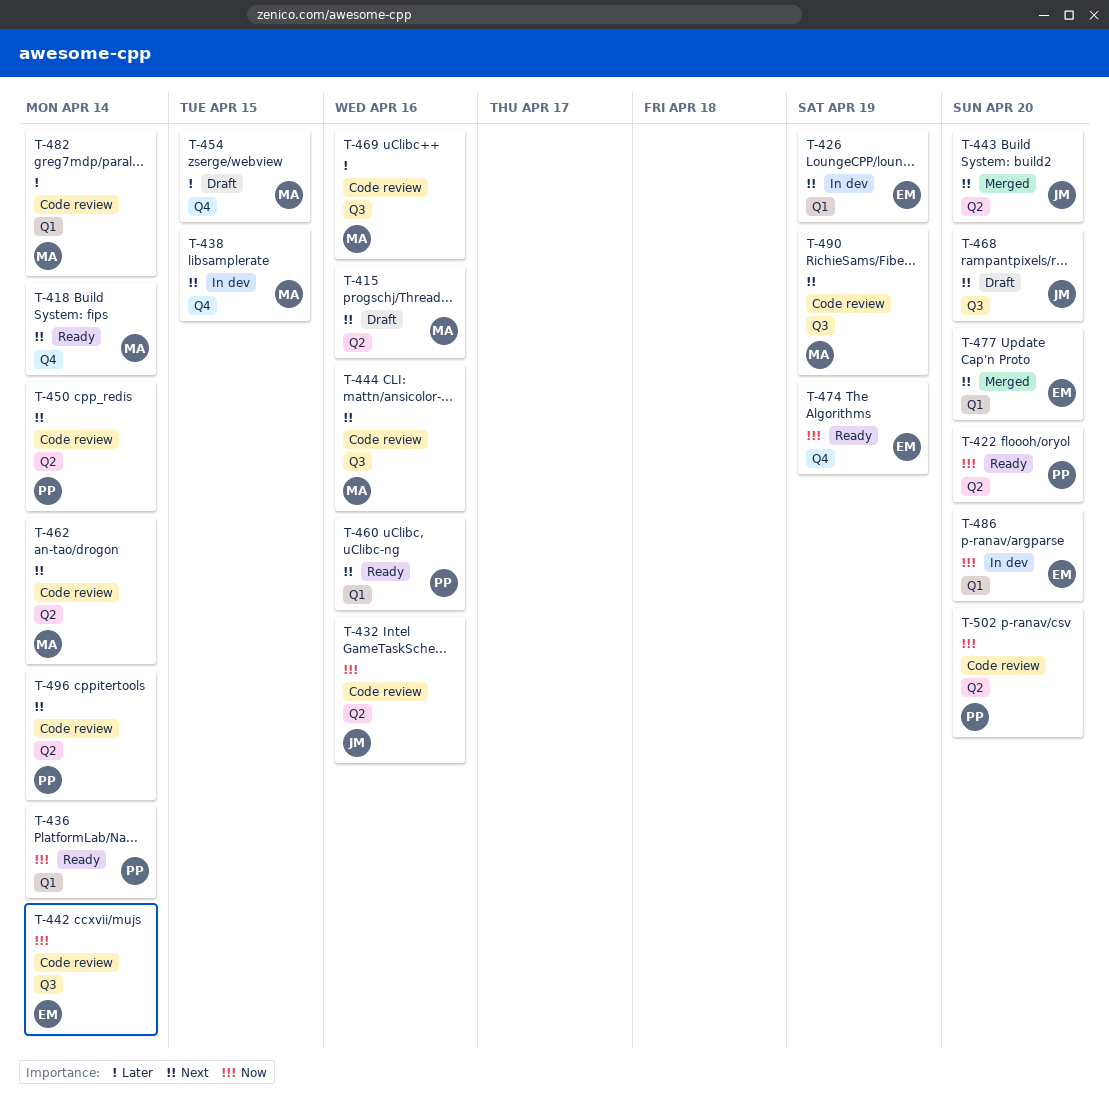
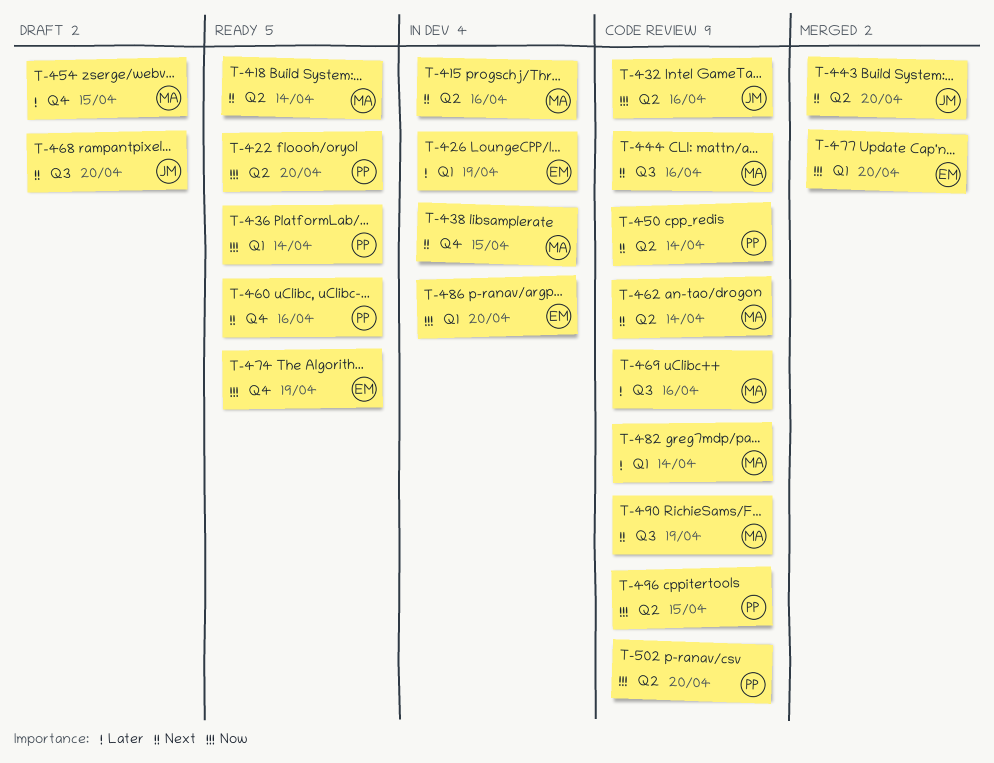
T-415, status: Draft -> In dev
T-418, label: Q4 -> Q2
T-426, priority: Next -> Later
T-442: present -> none
T-460, label: Q1 -> Q4
T-477, priority: Next -> Now
T-496, priority: Next -> Now
T-496, due: Apr 14 -> Apr 15

